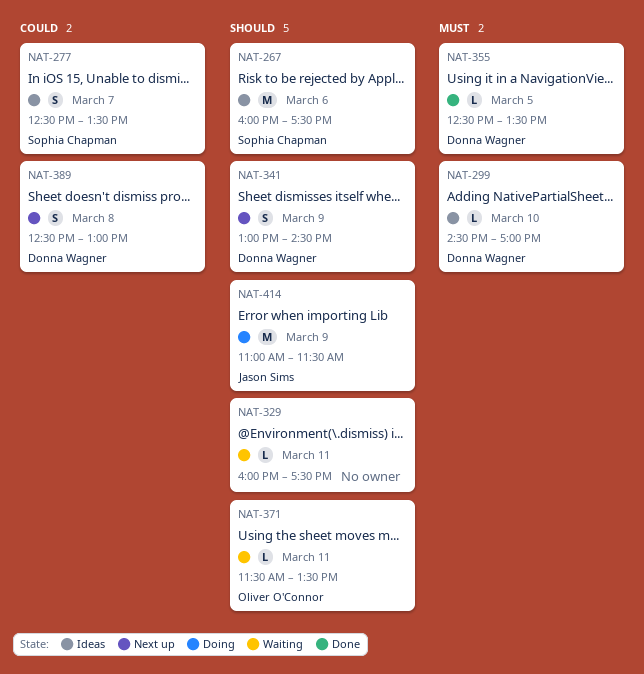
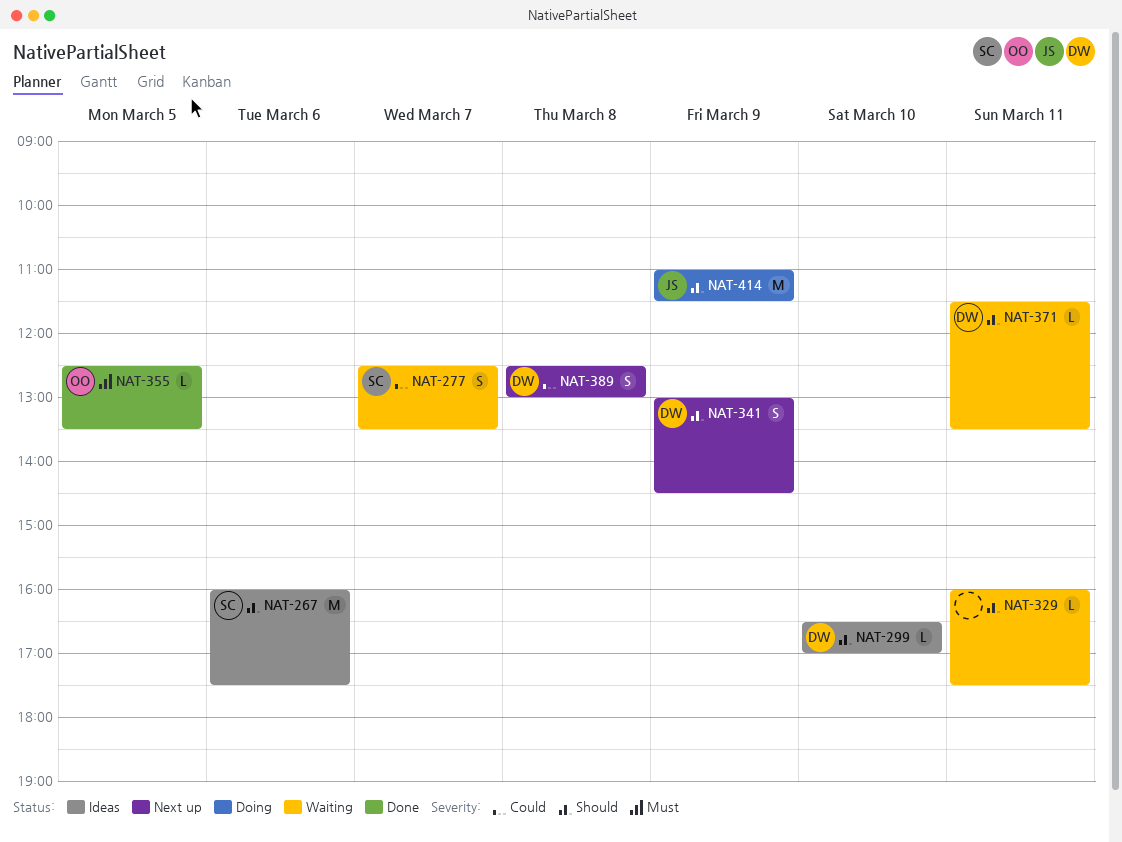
NAT-277, status: Ideas -> Waiting
NAT-299, priority: Must -> Should
NAT-299, begins: 14:30 -> 16:30
NAT-355, owner: Donna Wagner -> Oliver O'Connor
NAT-371, owner: Oliver O'Connor -> Donna Wagner

